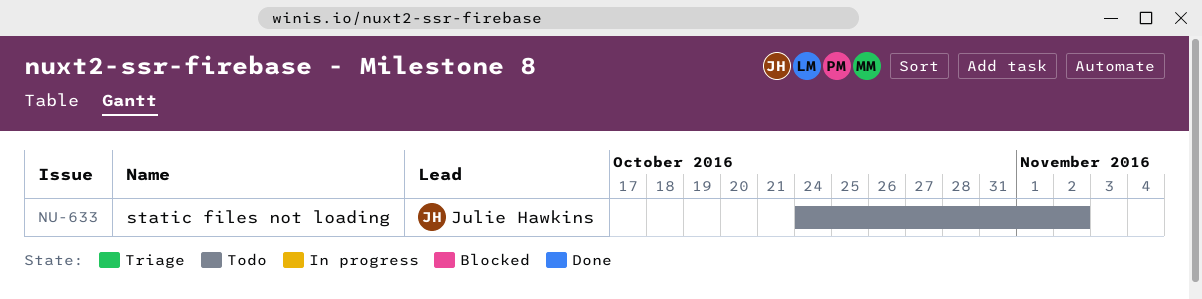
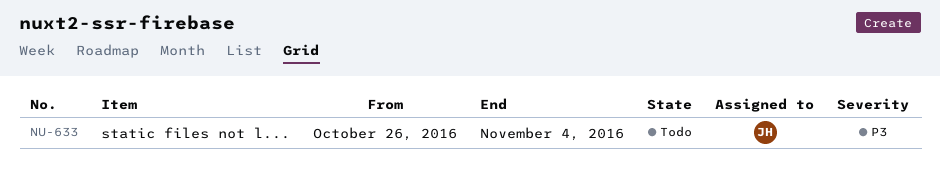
NU-633, start: Oct 24 -> Oct 26
NU-633, due: Nov 2 -> Nov 4

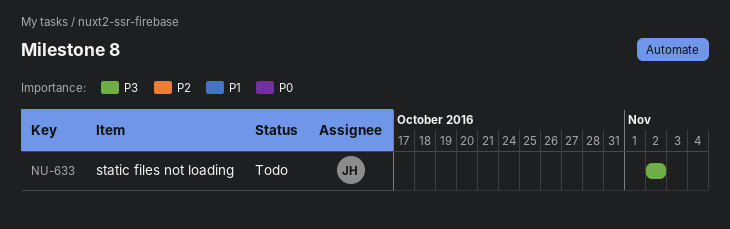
NU-633, start: Oct 26 -> Nov 2
NU-633, due: Nov 4 -> Nov 2

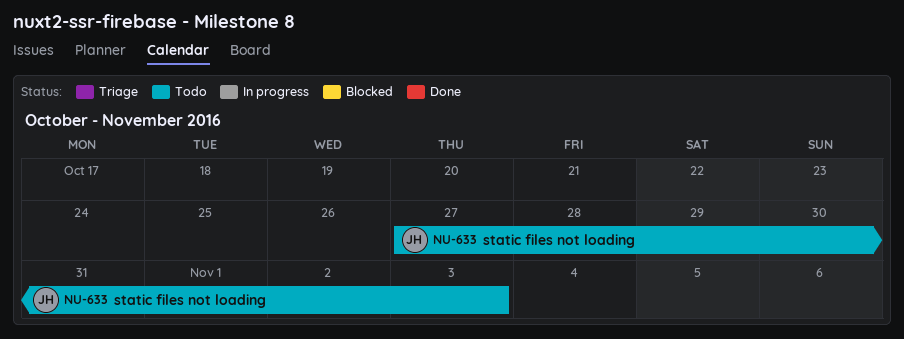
NU-633, start: Nov 2 -> Oct 27
NU-633, due: Nov 2 -> Nov 3

